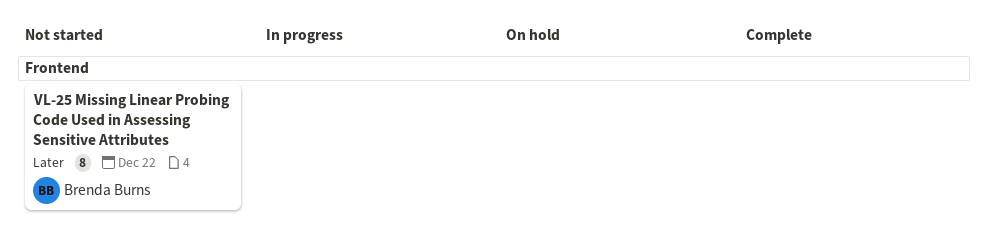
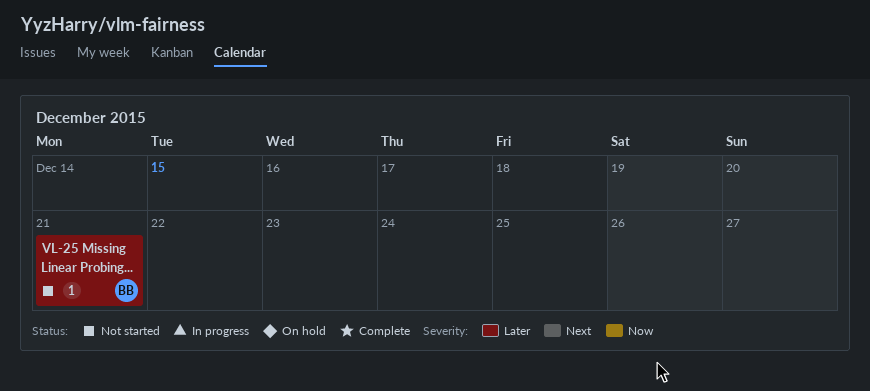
VL-25, estimate: 8 -> 1
VL-25, due: Dec 22 -> Dec 21

